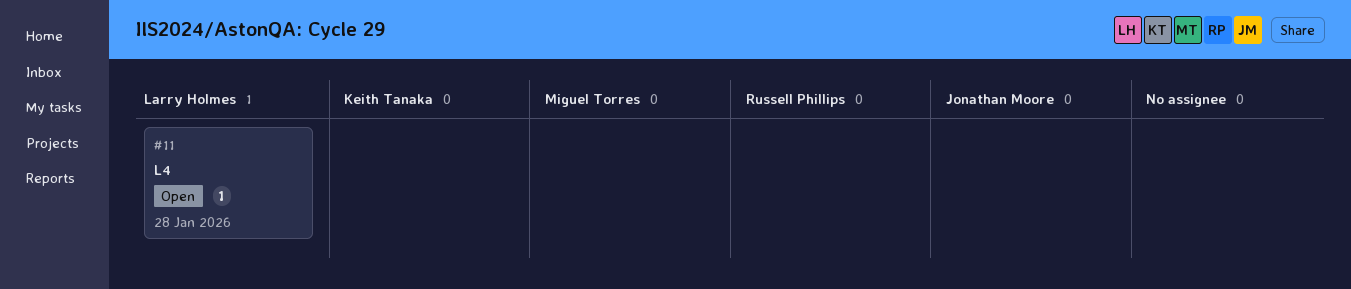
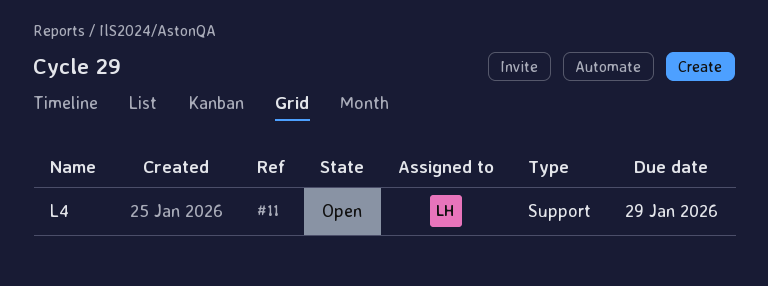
#11, due: Jan 28 -> Jan 29

